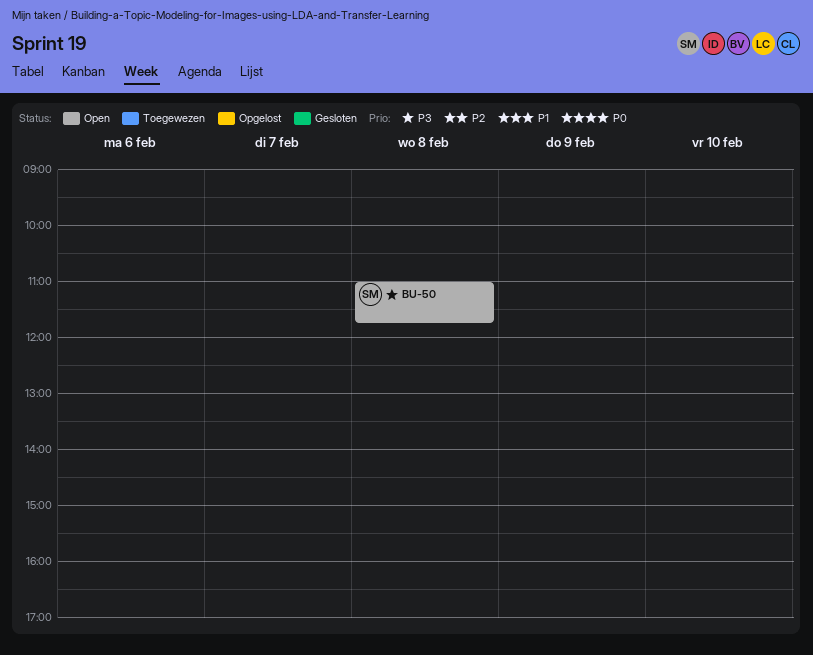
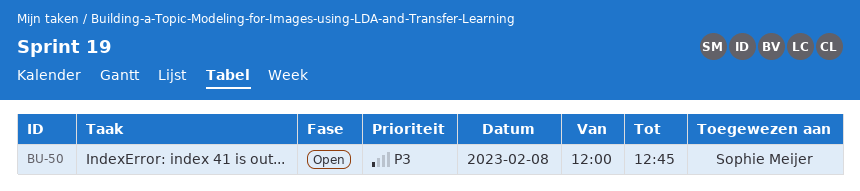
BU-50, begins: 11:00 -> 12:00
BU-50, ends: 11:45 -> 12:45

